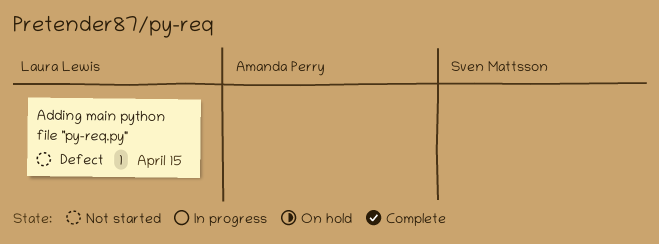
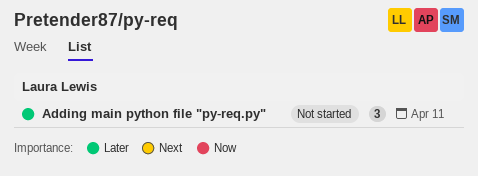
Adding main python file "py-req.py", estimate: 1 -> 3
Adding main python file "py-req.py", due: Apr 15 -> Apr 11

